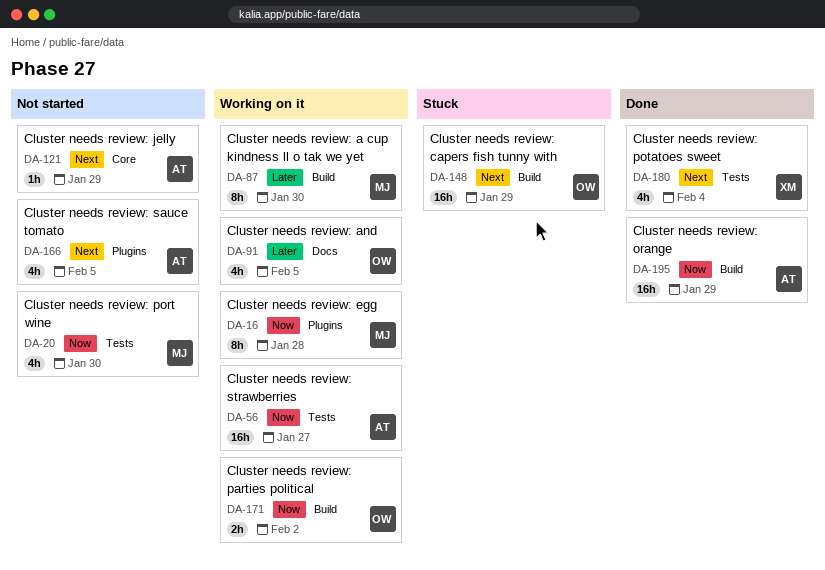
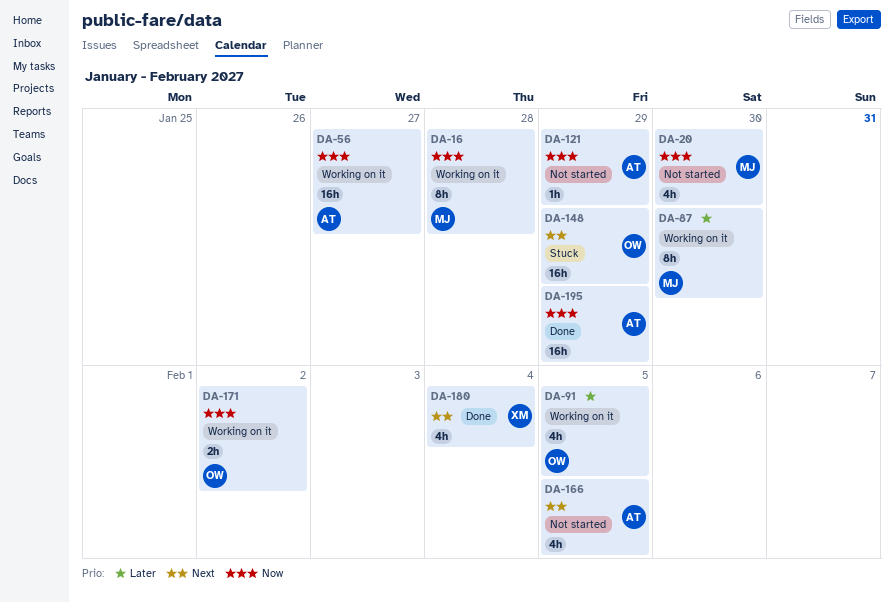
DA-121, priority: Next -> Now

